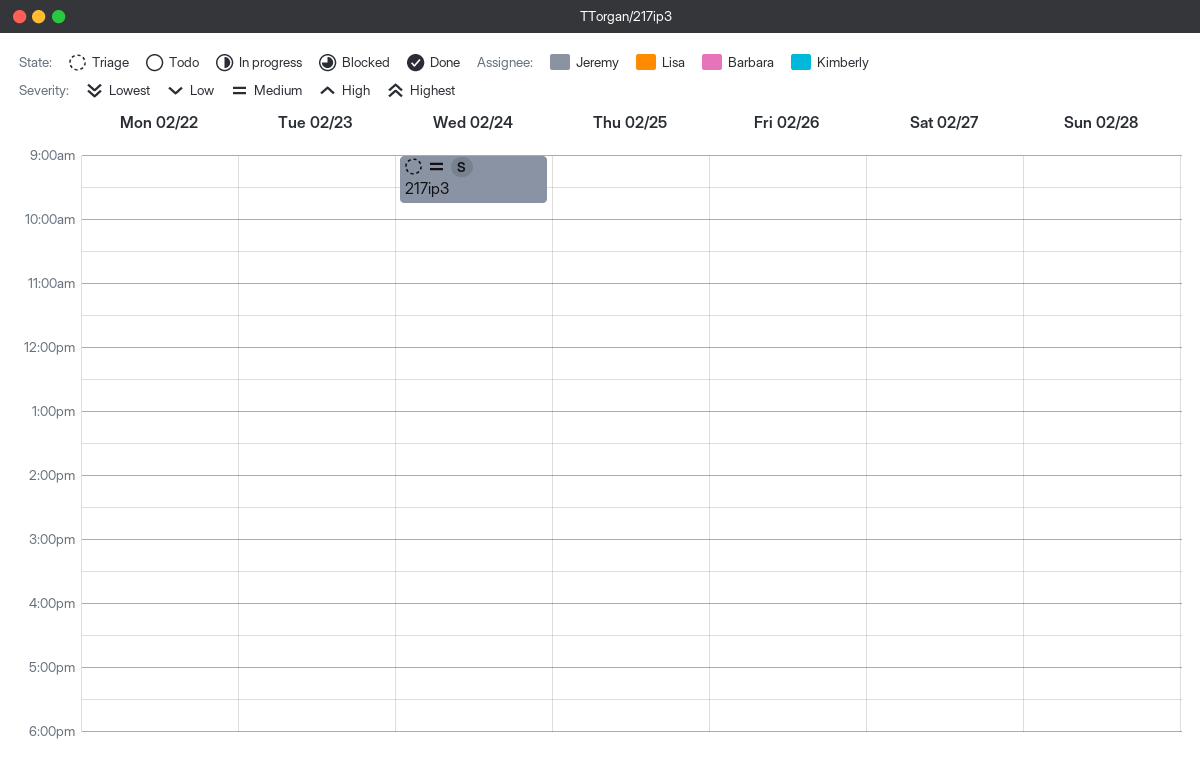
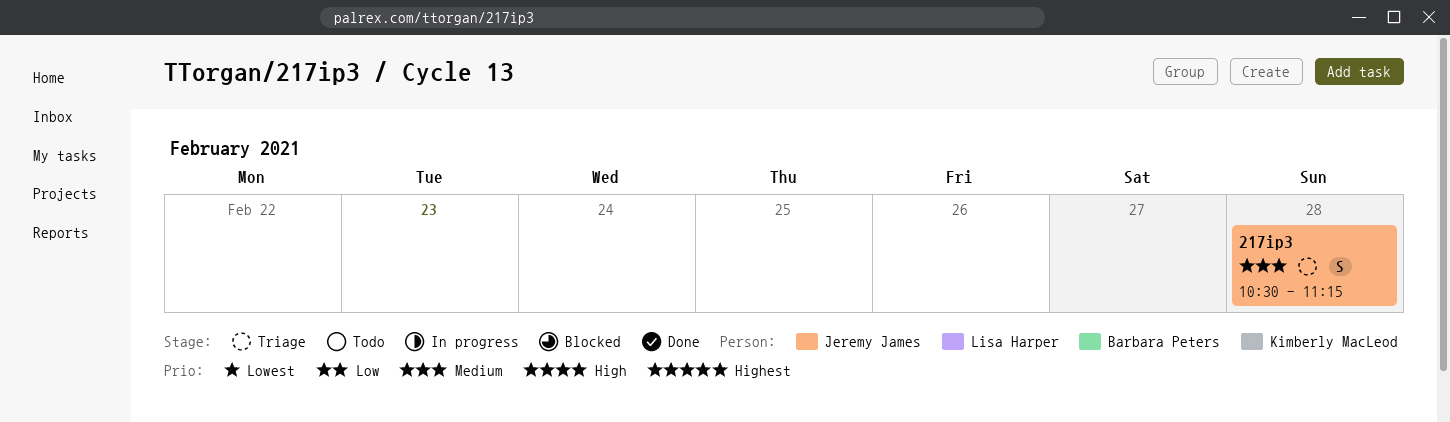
217ip3, day: Feb 24 -> Feb 28
217ip3, begins: 09:00 -> 10:30
217ip3, ends: 09:45 -> 11:15

